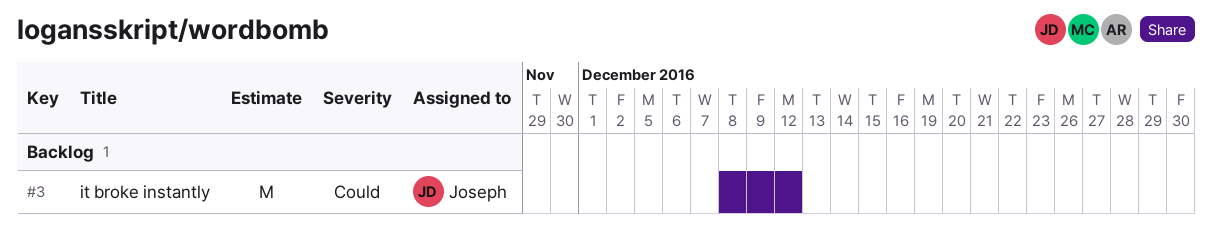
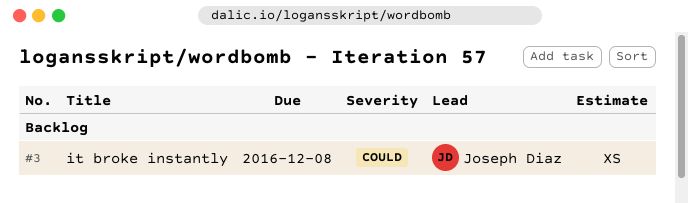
#3, estimate: M -> XS
#3, due: Dec 12 -> Dec 8

